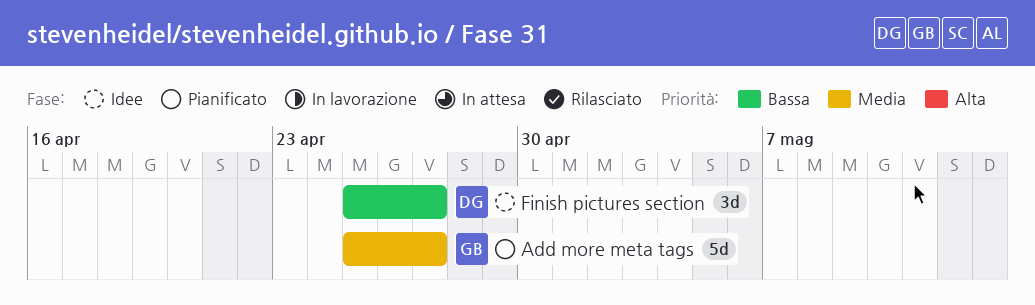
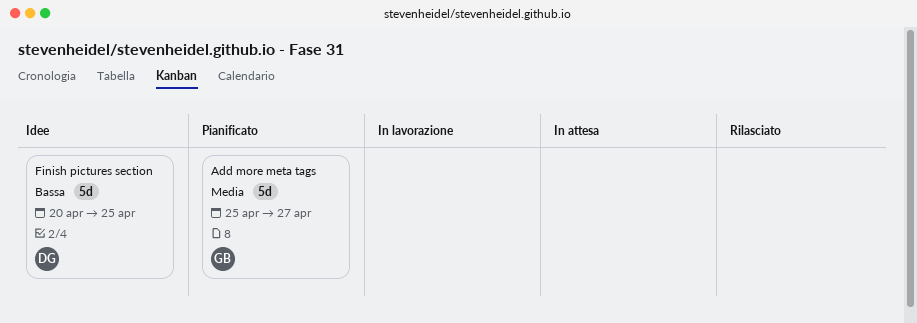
Finish pictures section, estimate: 3d -> 5d
Finish pictures section, start: Apr 25 -> Apr 20
Finish pictures section, due: Apr 27 -> Apr 25

